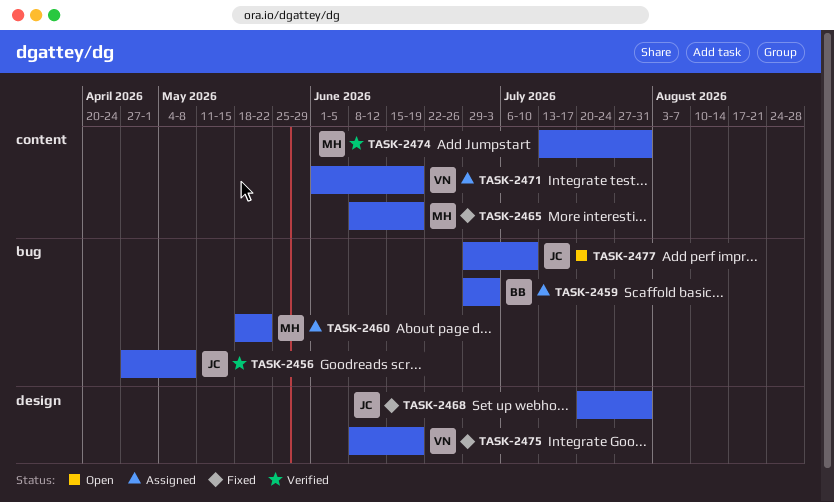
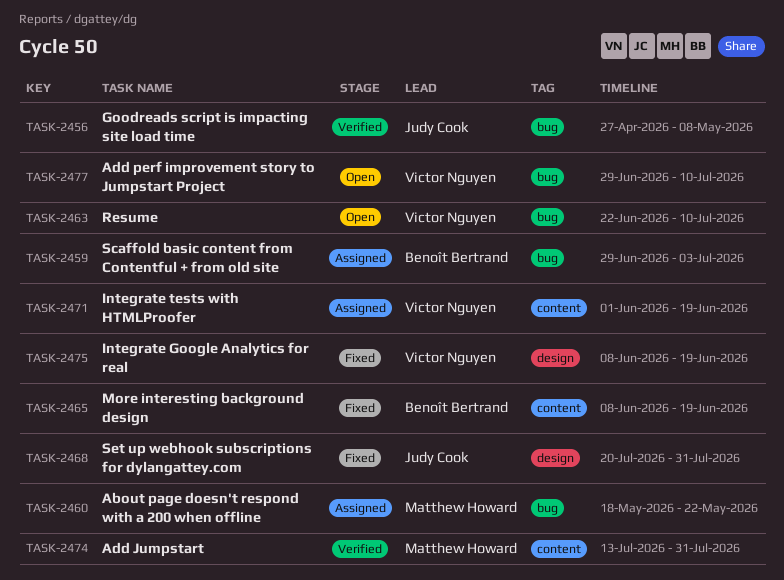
TASK-2463: none -> present
TASK-2465, owner: Matthew Howard -> Benoît Bertrand
TASK-2477, owner: Judy Cook -> Victor Nguyen

